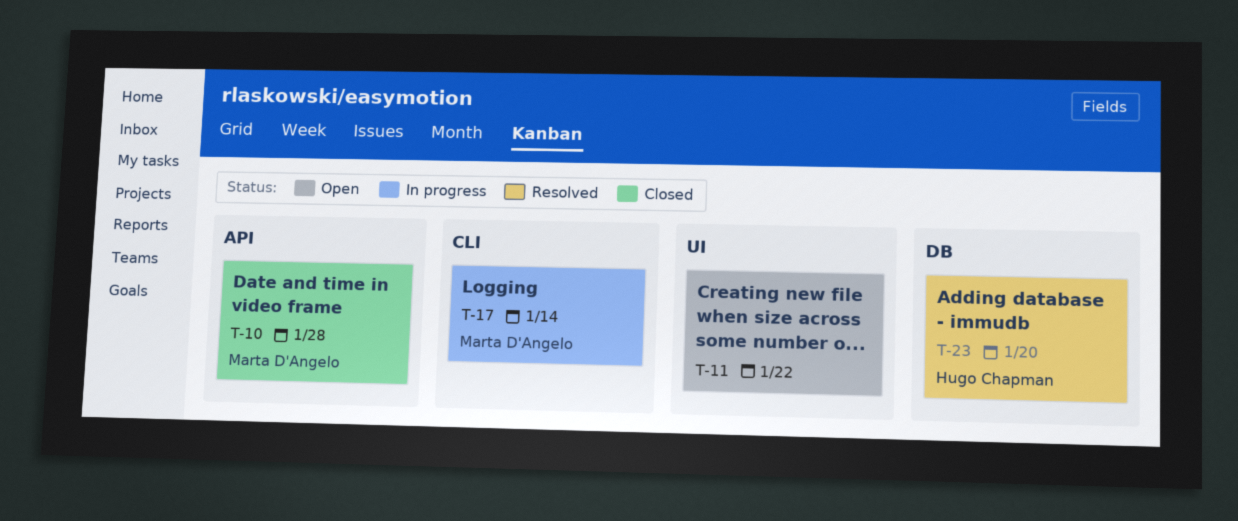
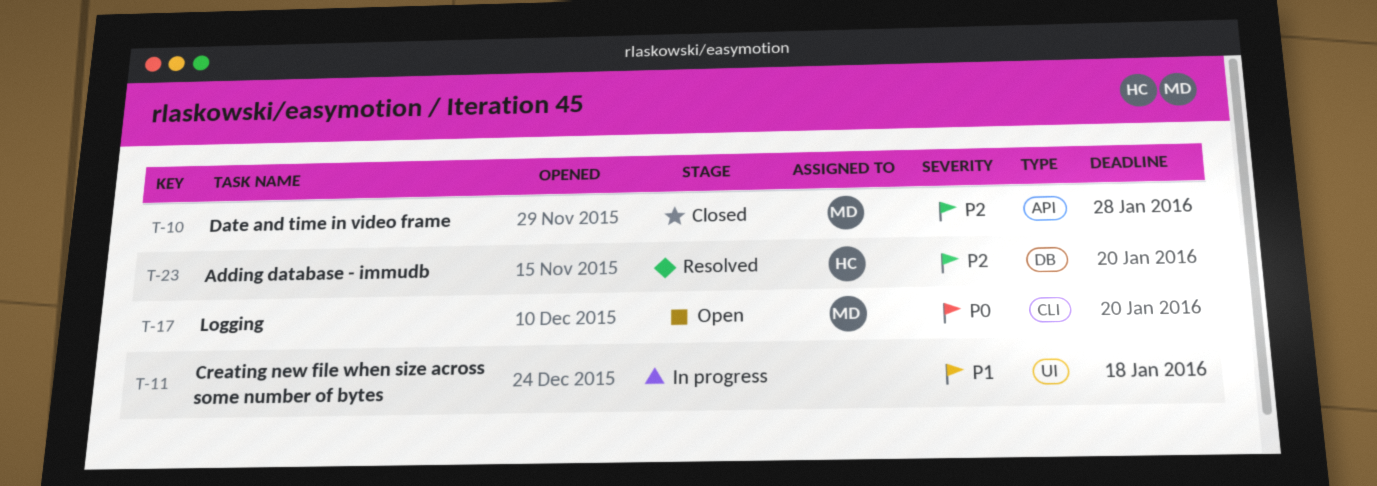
T-11, status: Open -> In progress
T-11, due: Jan 22 -> Jan 18
T-17, status: In progress -> Open
T-17, due: Jan 14 -> Jan 20

